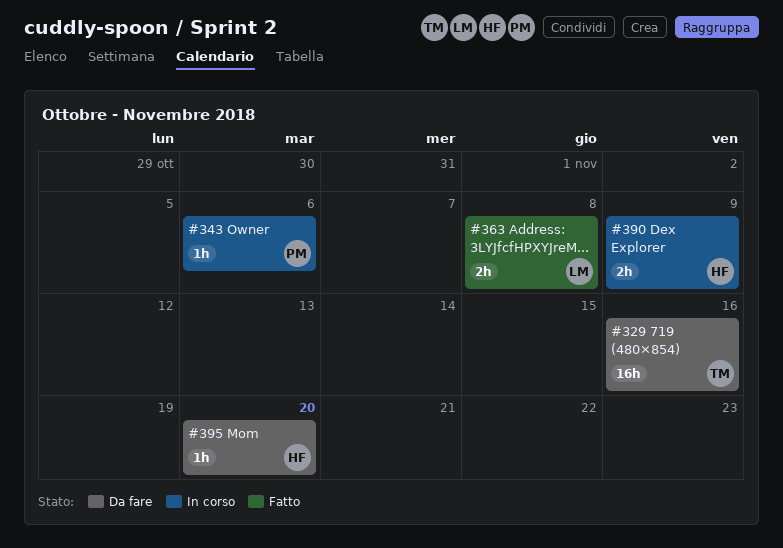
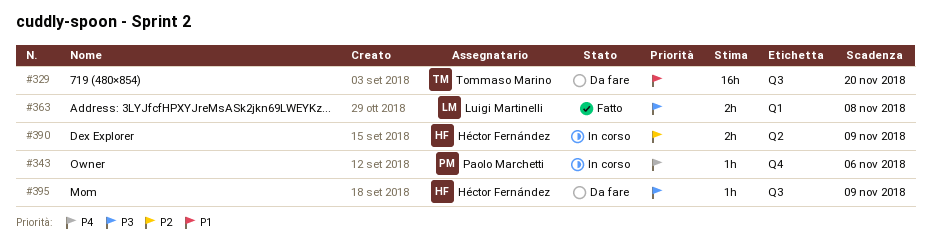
#329, due: Nov 16 -> Nov 20
#395, due: Nov 20 -> Nov 9

